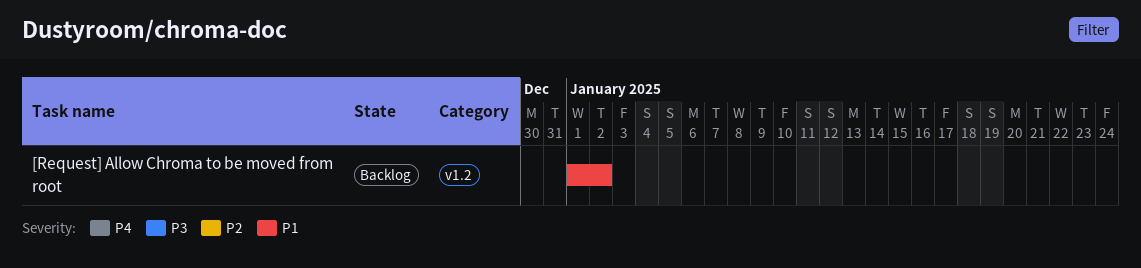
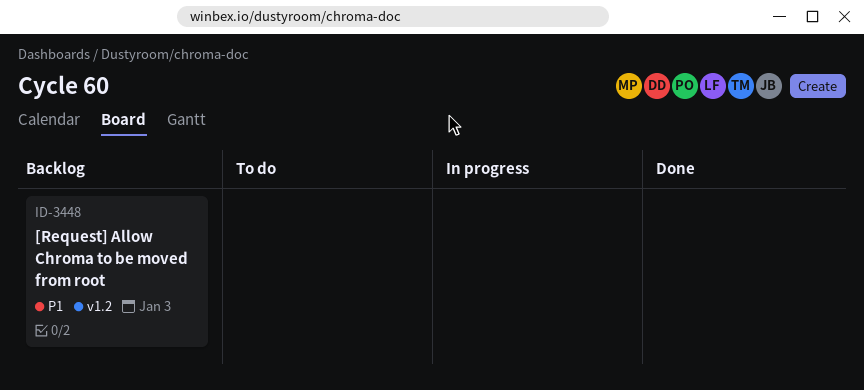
[Request] Allow Chroma to be moved from root, due: Jan 2 -> Jan 3

